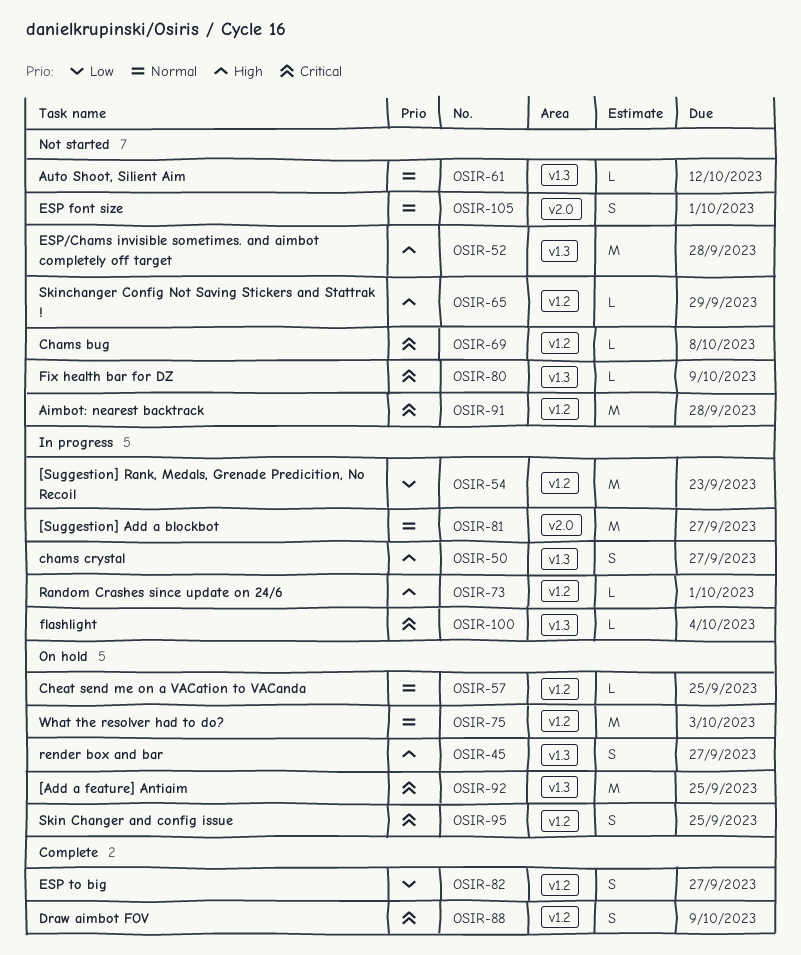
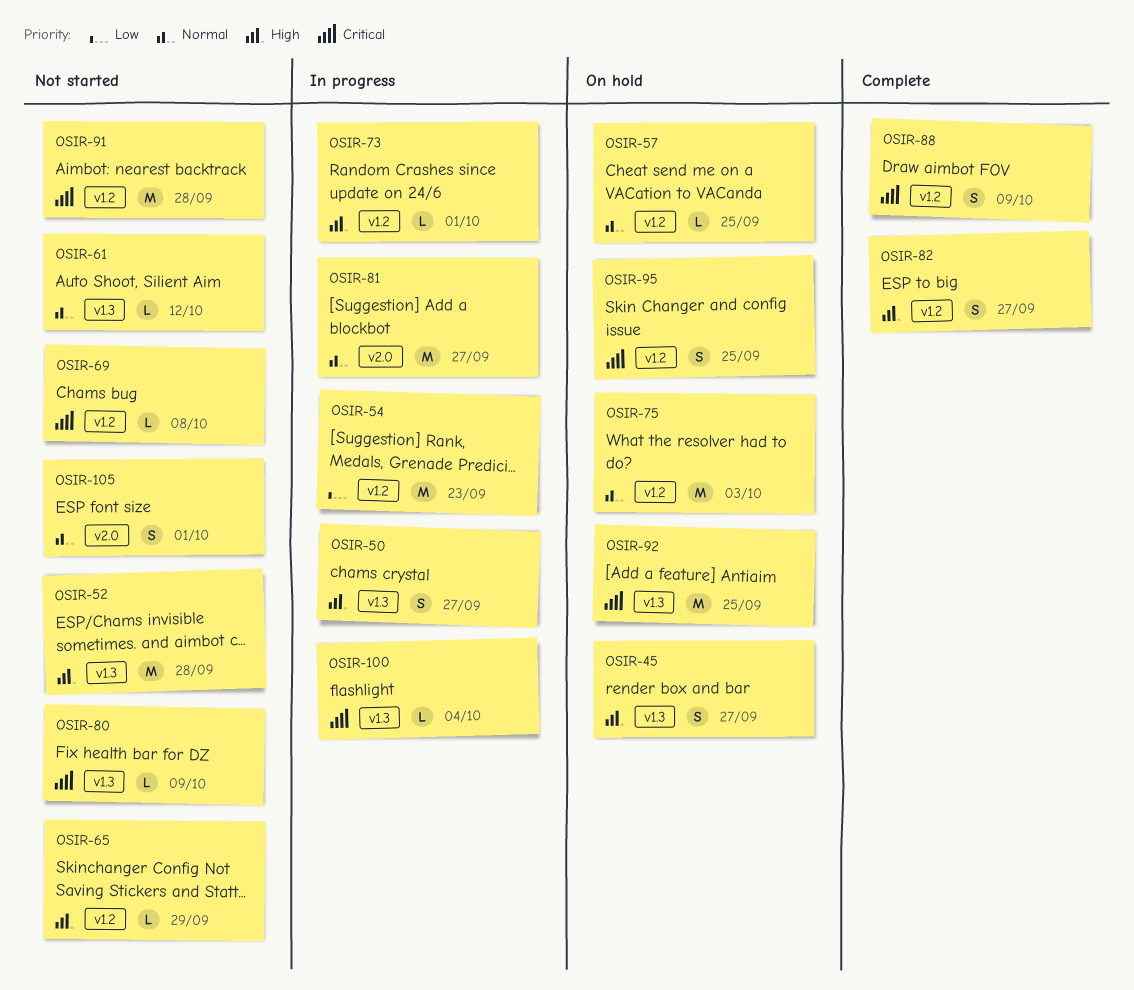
OSIR-82, priority: Low -> High

